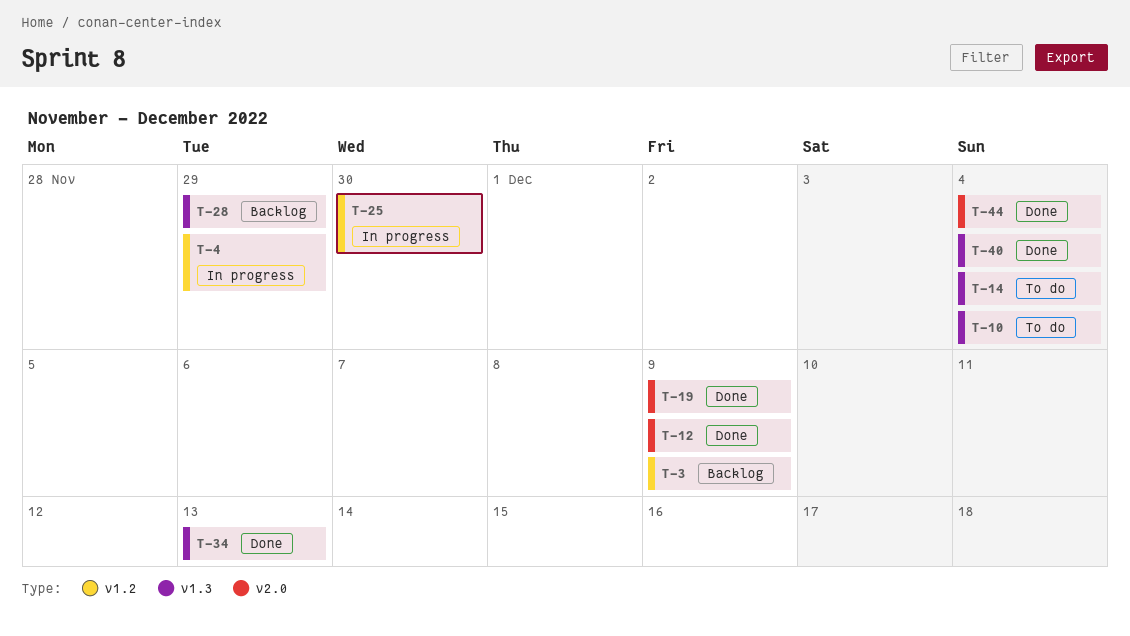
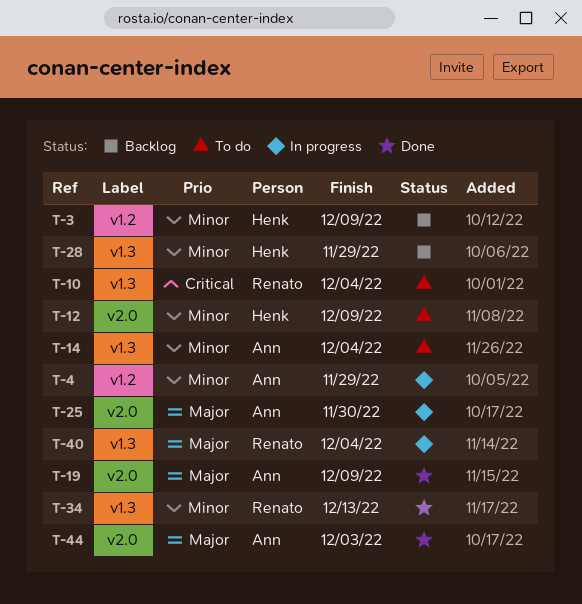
T-12, status: Done -> To do
T-25, label: v1.2 -> v2.0
T-40, status: Done -> In progress
T-44, due: Dec 4 -> Dec 3

